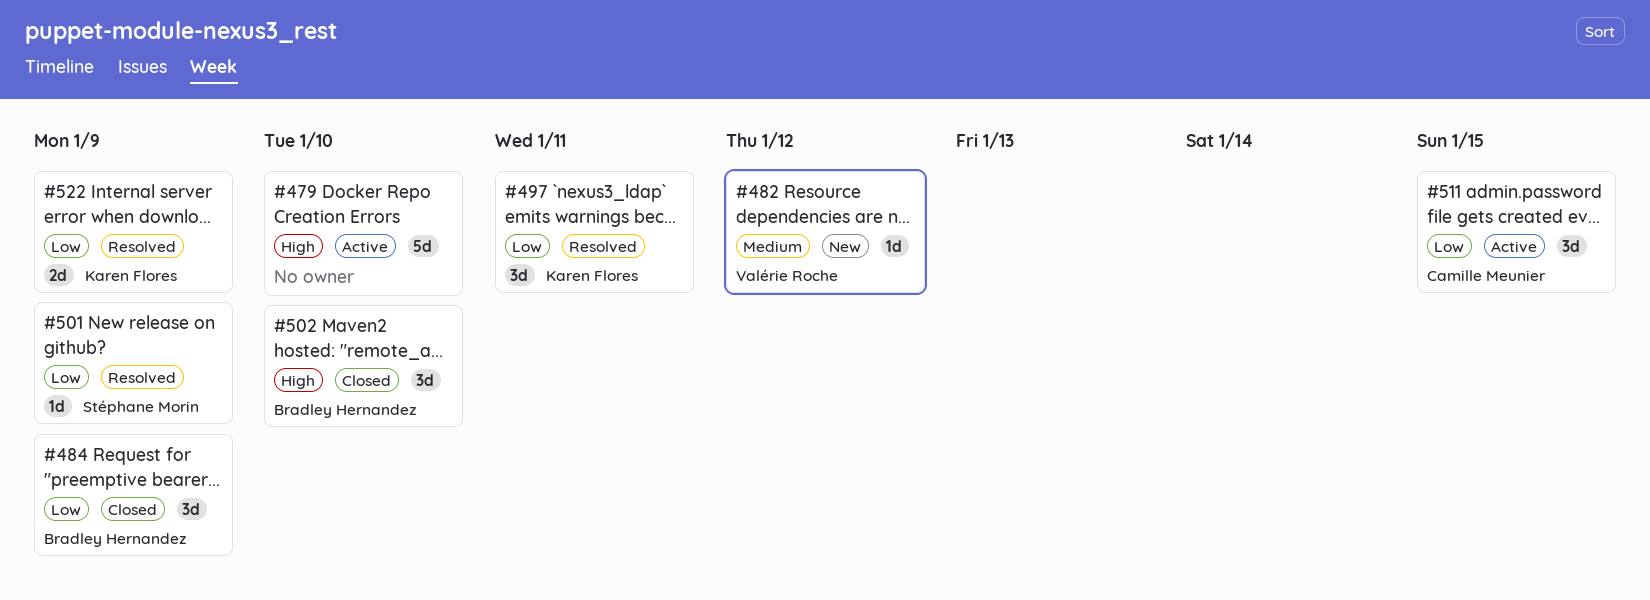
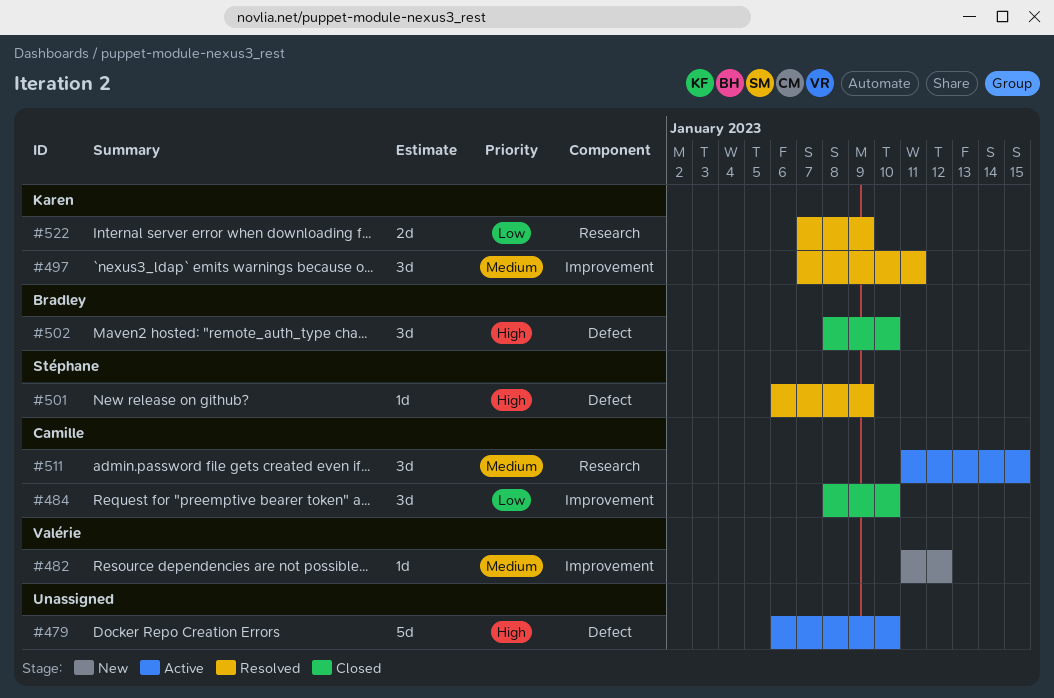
#484, owner: Bradley Hernandez -> Camille Meunier
#484, due: Jan 9 -> Jan 10
#497, priority: Low -> Medium
#501, priority: Low -> High
#511, priority: Low -> Medium

